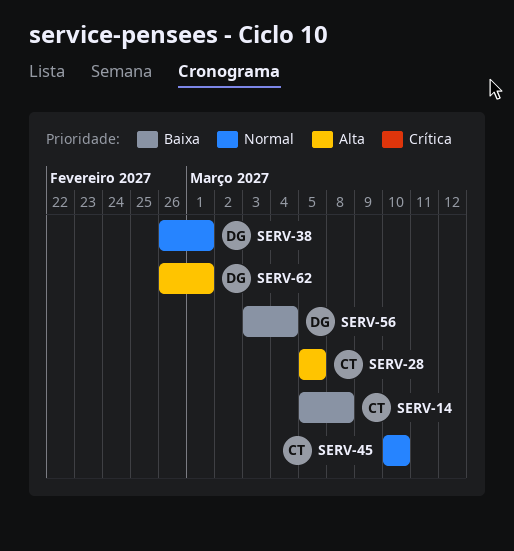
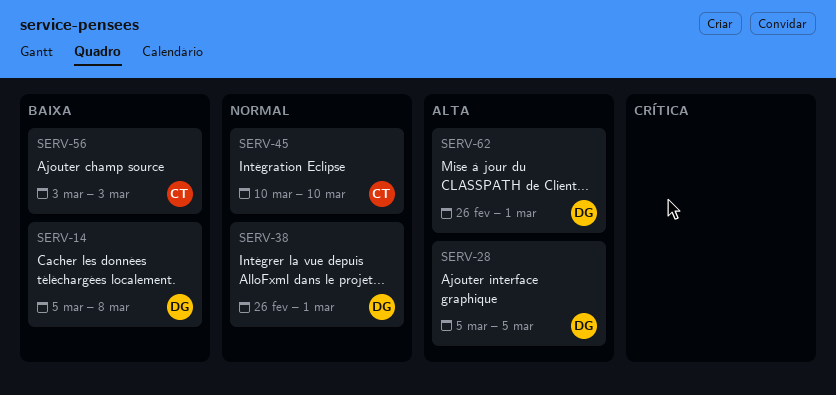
SERV-14, owner: CT -> DG
SERV-28, owner: CT -> DG
SERV-56, owner: DG -> CT
SERV-56, due: Mar 4 -> Mar 3

